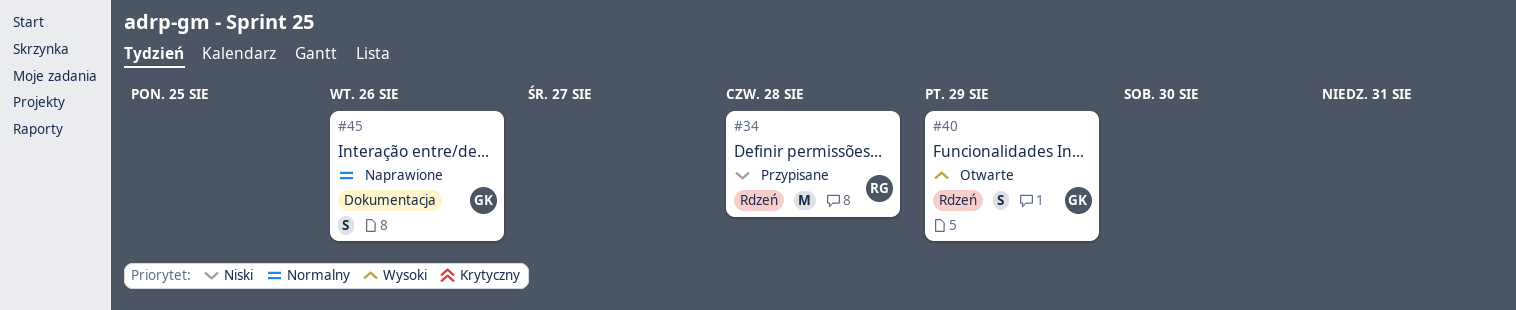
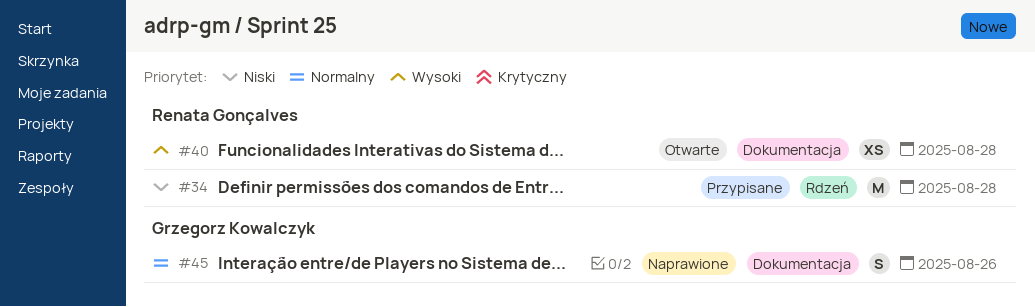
#40, owner: Grzegorz Kowalczyk -> Renata Gonçalves
#40, label: Rdzeń -> Dokumentacja
#40, estimate: S -> XS
#40, due: Aug 29 -> Aug 28

